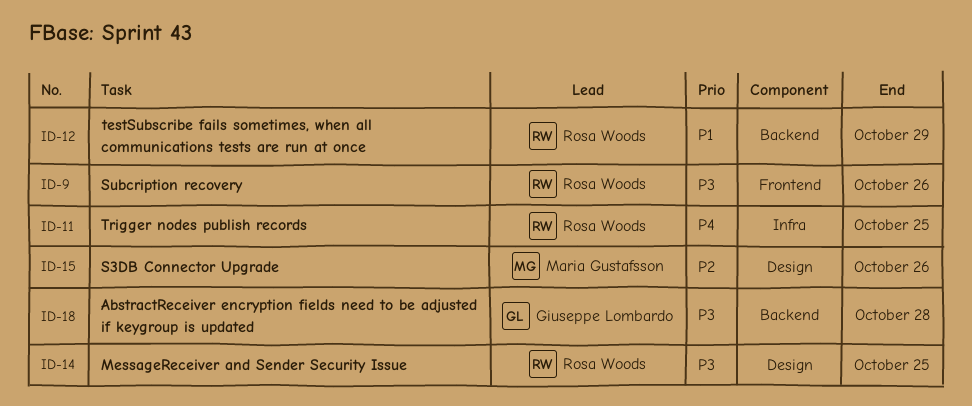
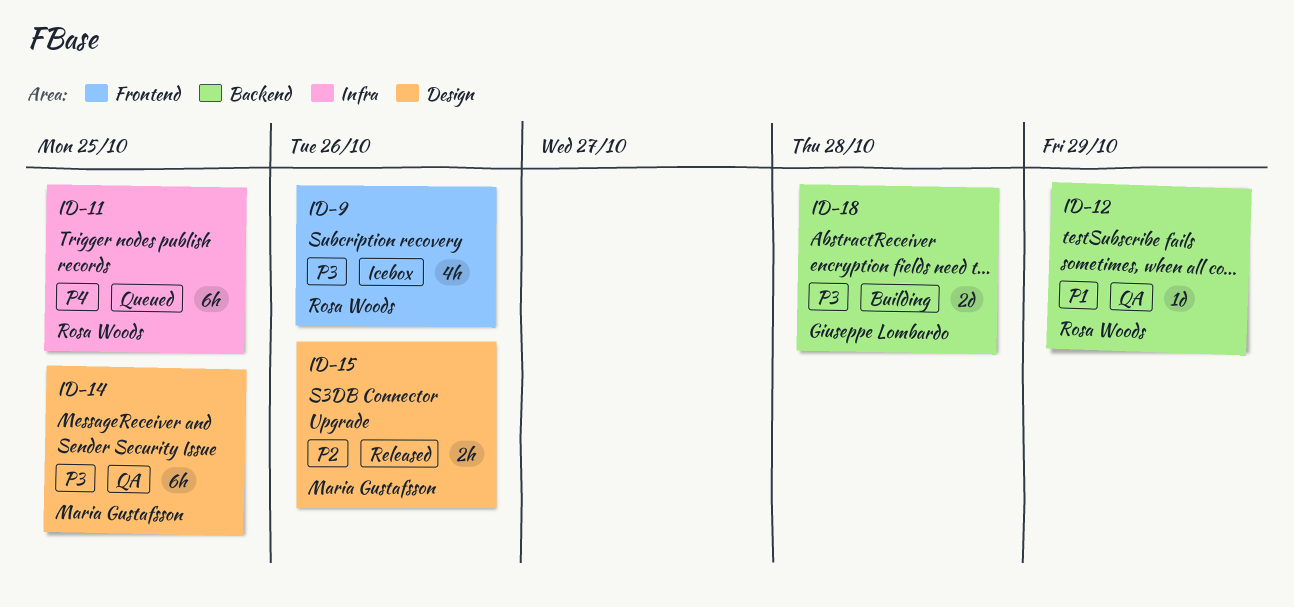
ID-14, owner: Rosa Woods -> Maria Gustafsson

